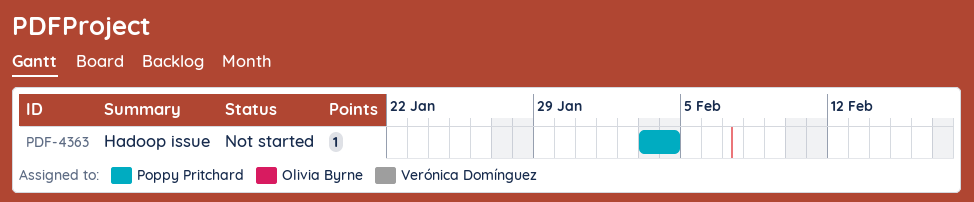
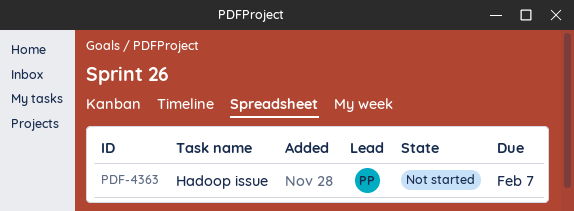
PDF-4363, due: Feb 4 -> Feb 7

